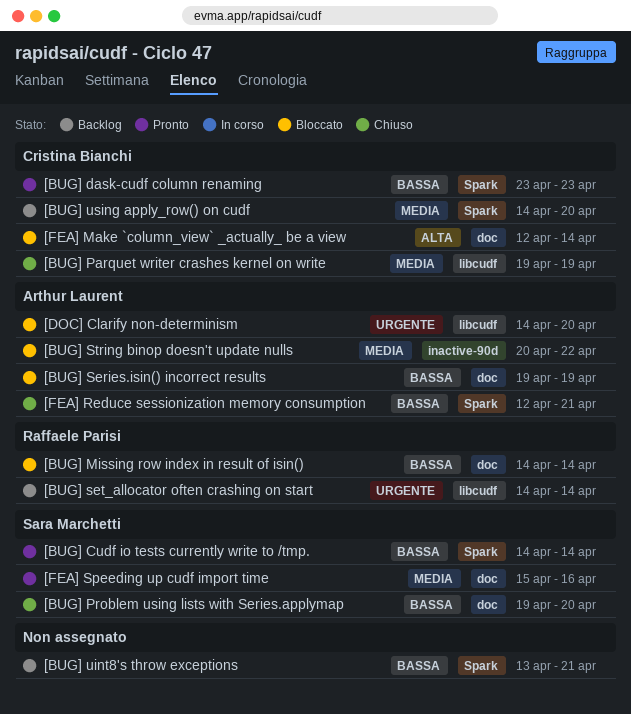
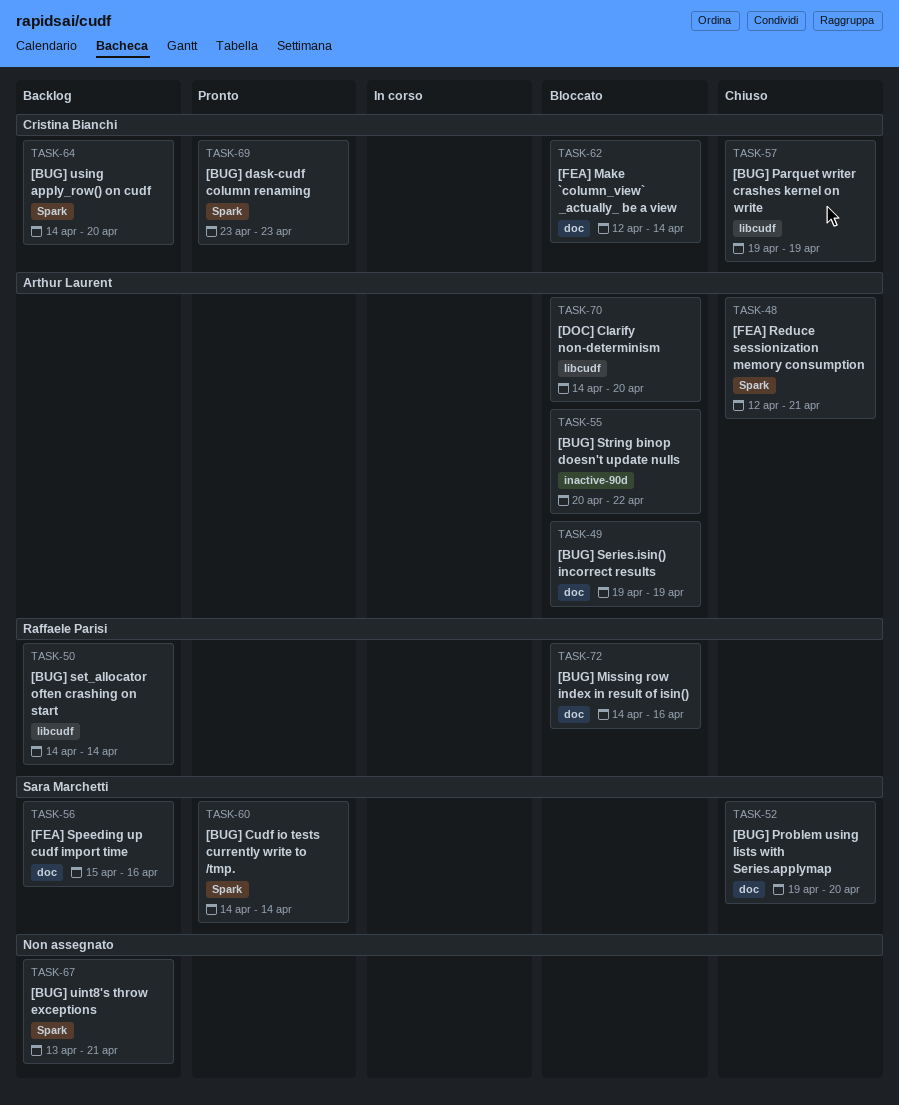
[BUG] Missing row index in result of isin(), due: Apr 14 -> Apr 16
[FEA] Speeding up cudf import time, status: Pronto -> Backlog

